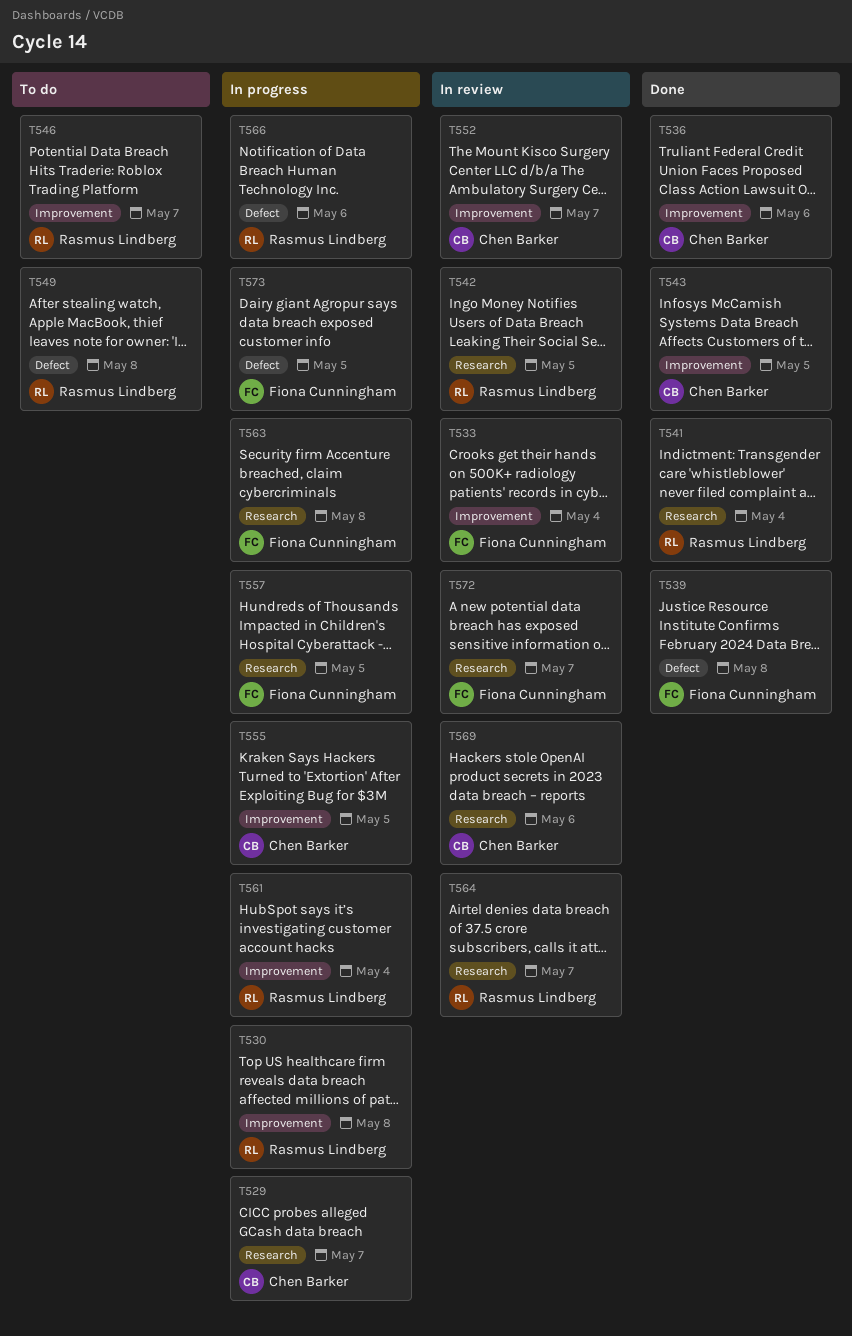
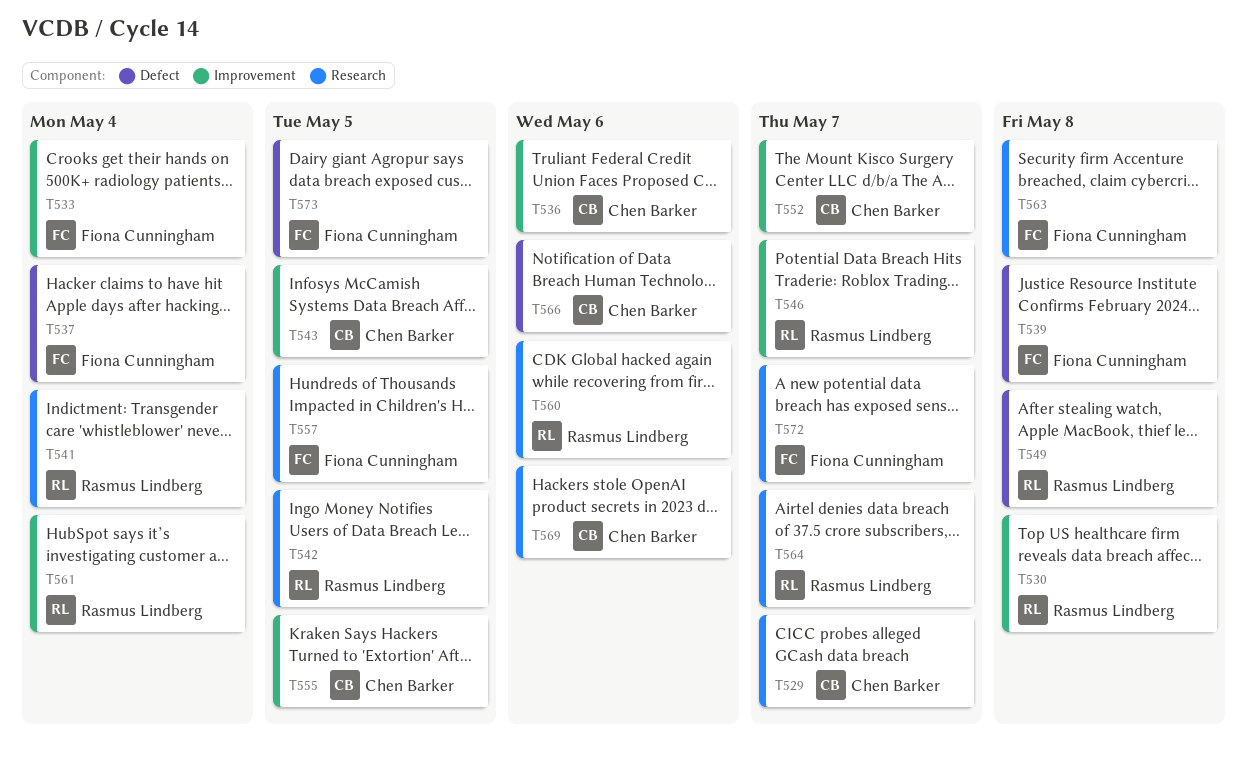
T537: none -> present
T560: none -> present
T566, owner: Rasmus Lindberg -> Chen Barker

